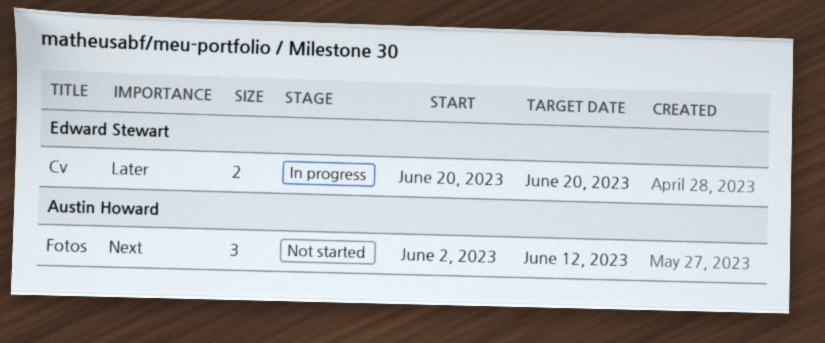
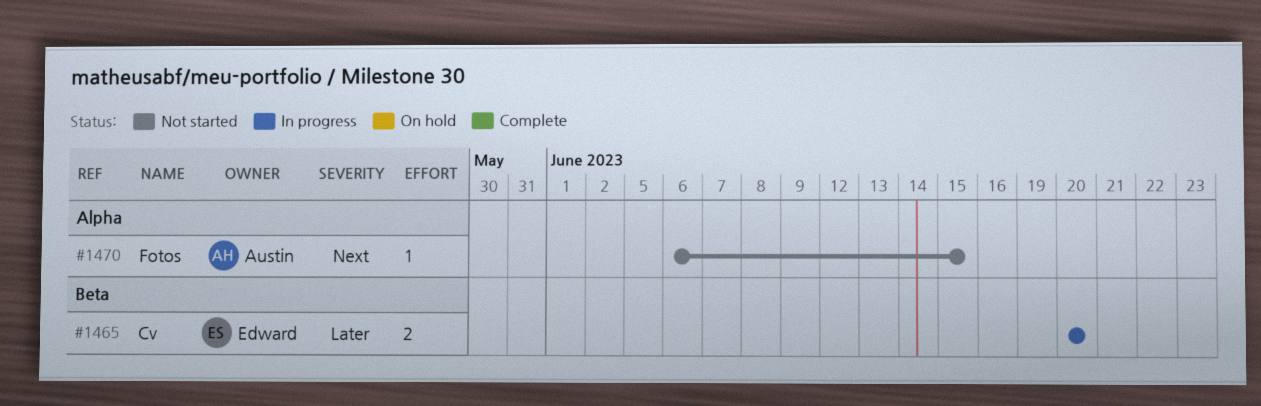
Fotos, estimate: 3 -> 1
Fotos, start: Jun 2 -> Jun 6
Fotos, due: Jun 12 -> Jun 15

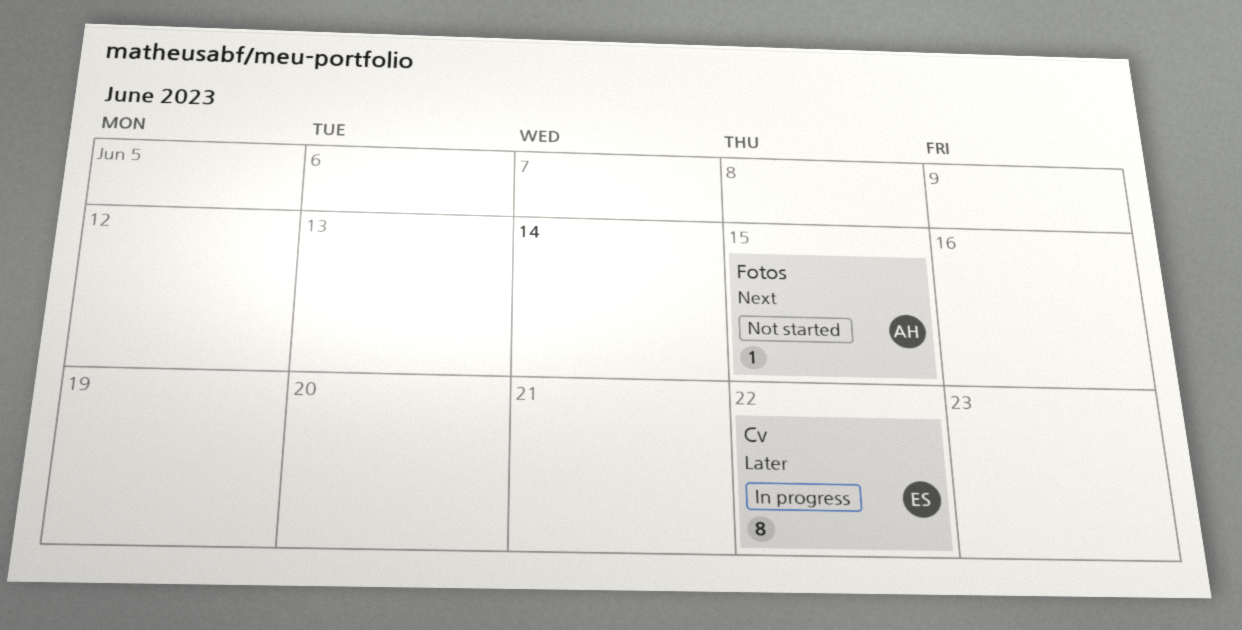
Cv, estimate: 2 -> 8
Cv, due: Jun 20 -> Jun 22

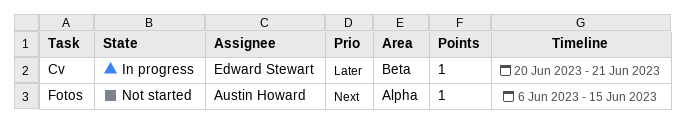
Cv, estimate: 8 -> 1
Cv, due: Jun 22 -> Jun 21

